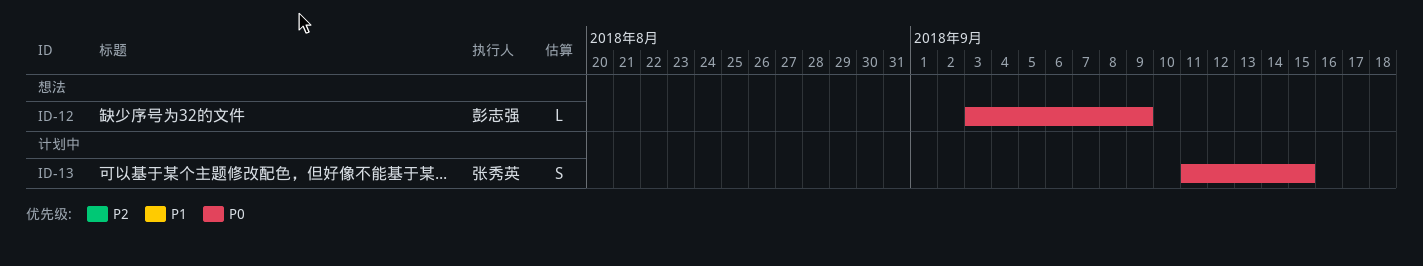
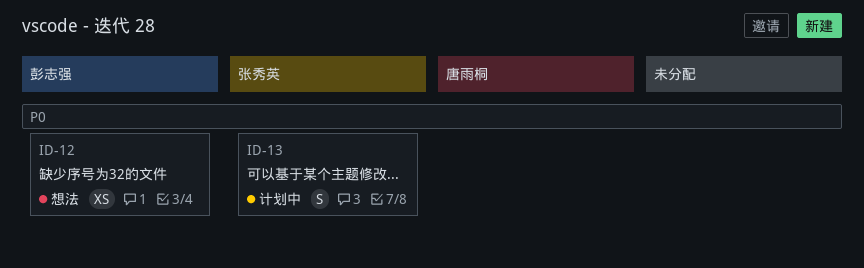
ID-12, estimate: L -> XS

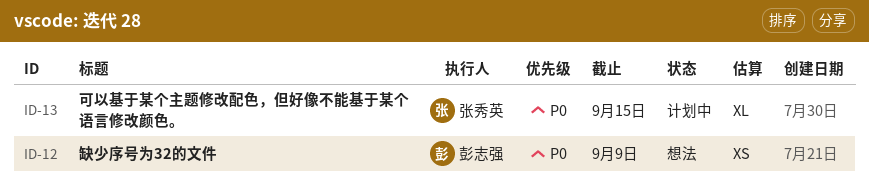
ID-13, estimate: S -> XL

